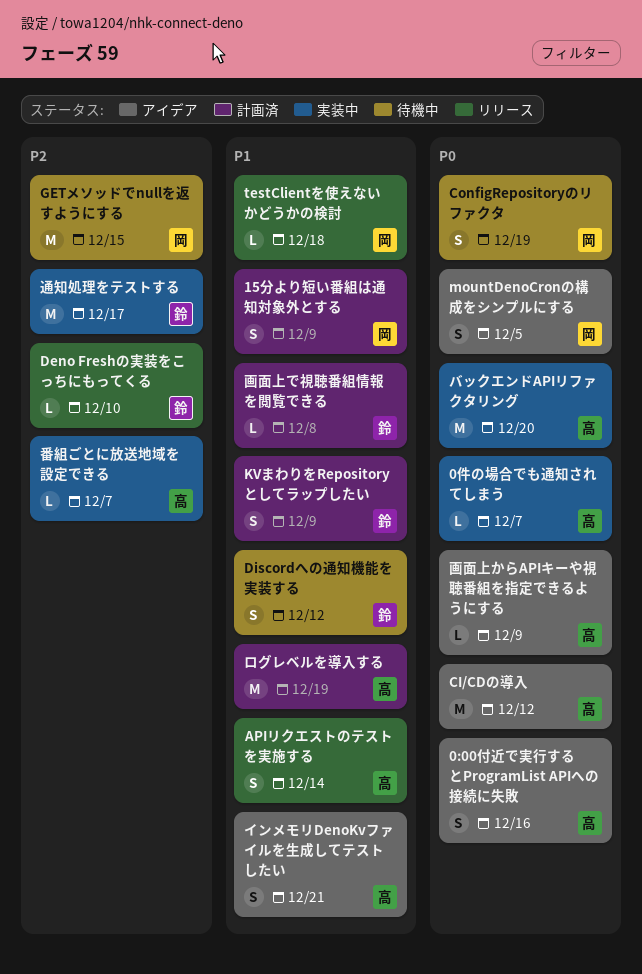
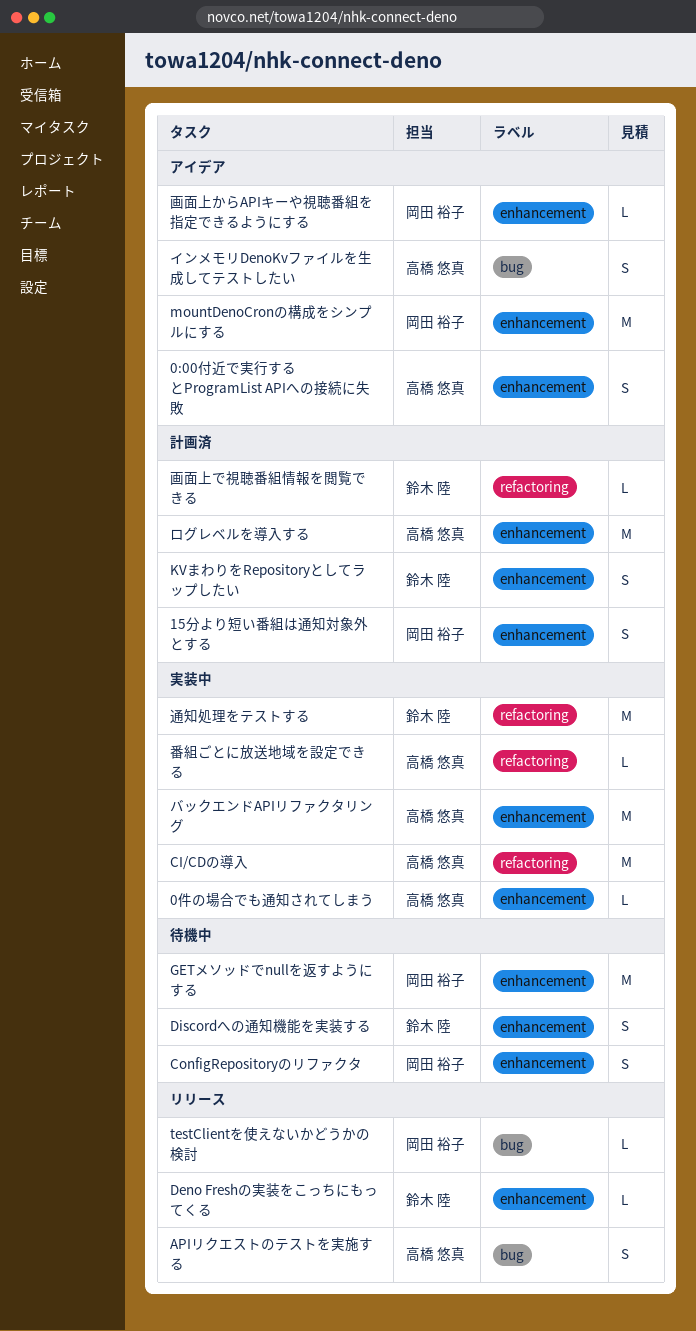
CI/CDの導入, status: アイデア -> 実装中
mountDenoCronの構成をシンプルにする, estimate: S -> M
画面上からAPIキーや視聴番組を指定できるようにする, owner: 高橋 悠真 -> 岡田 裕子

